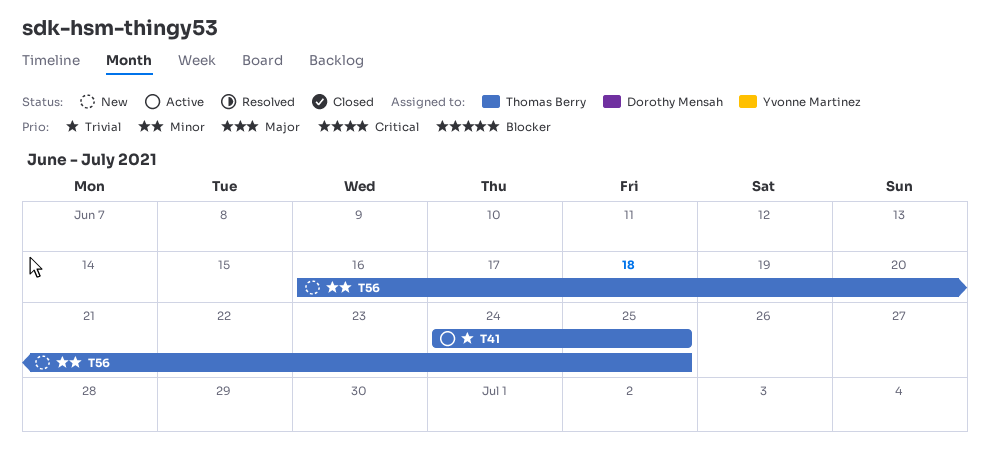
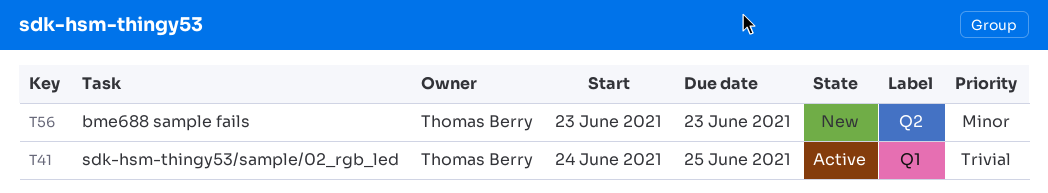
T56, start: Jun 16 -> Jun 23
T56, due: Jun 25 -> Jun 23

